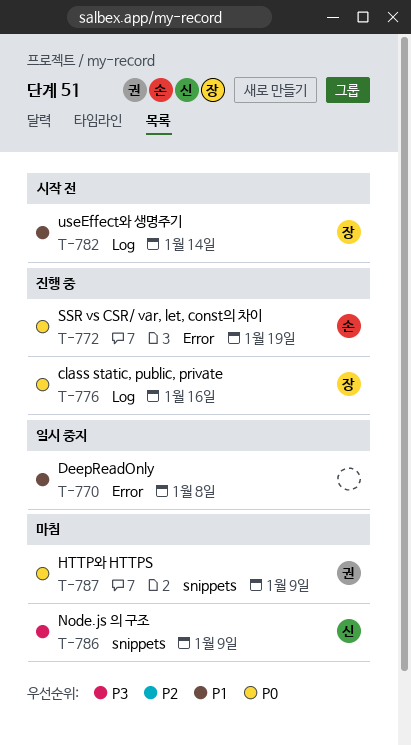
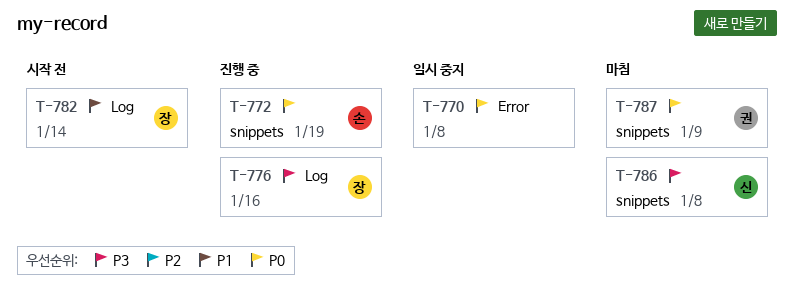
T-770, priority: P1 -> P0
T-772, label: Error -> snippets
T-776, priority: P0 -> P3
T-786, due: Jan 9 -> Jan 8

